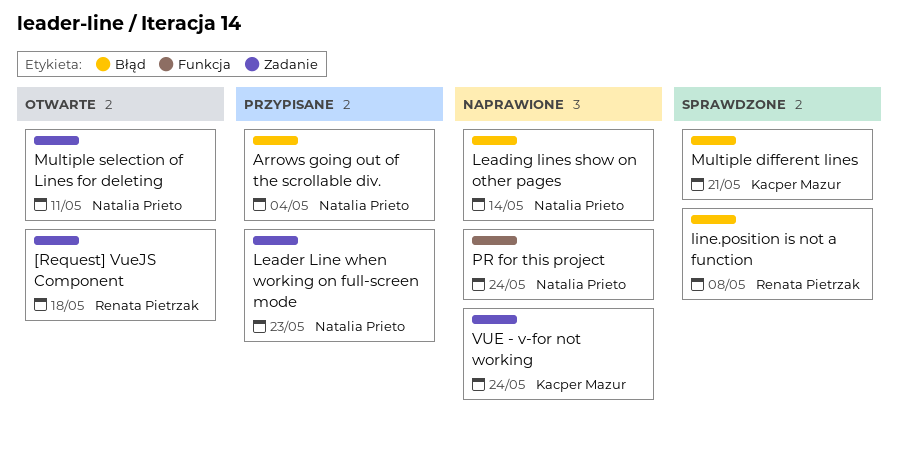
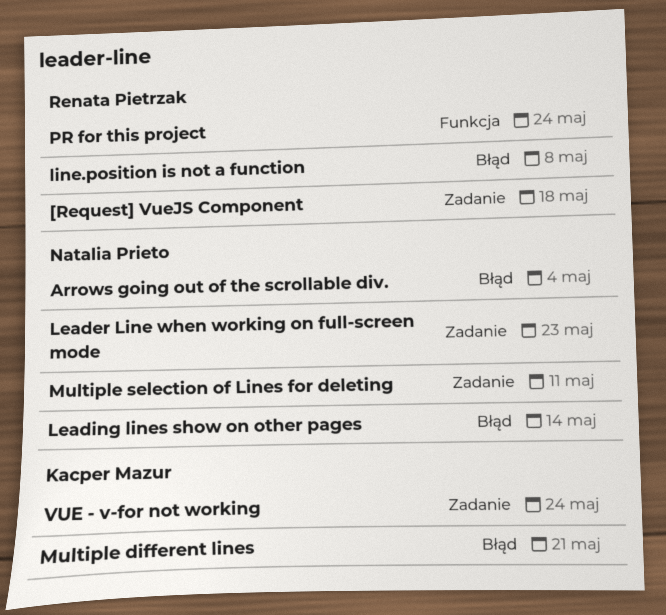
PR for this project, owner: Natalia Prieto -> Renata Pietrzak

